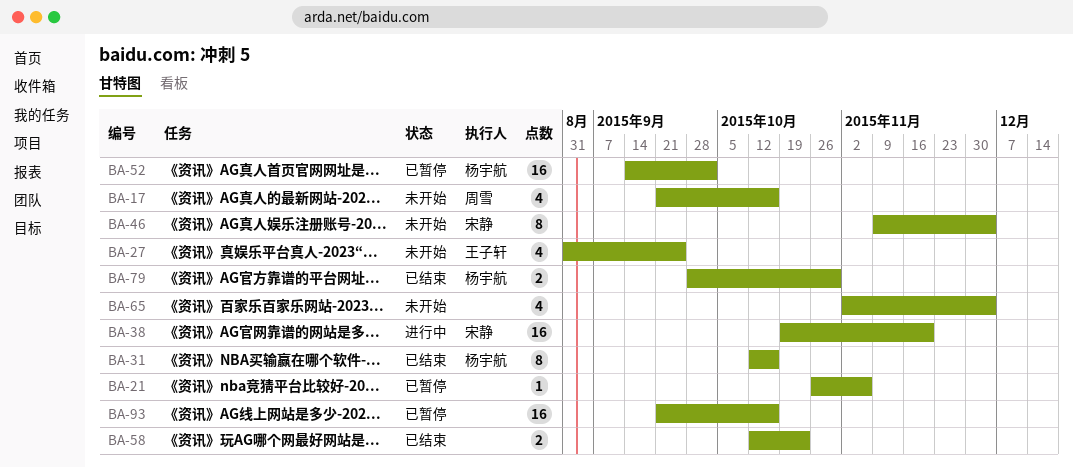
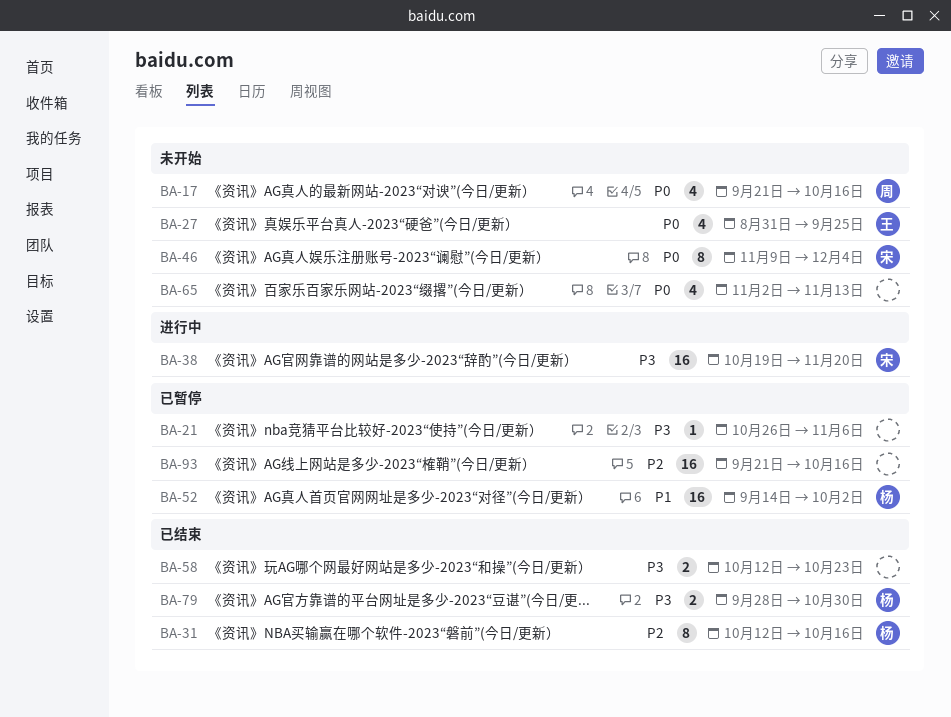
BA-65, due: Dec 4 -> Nov 13

